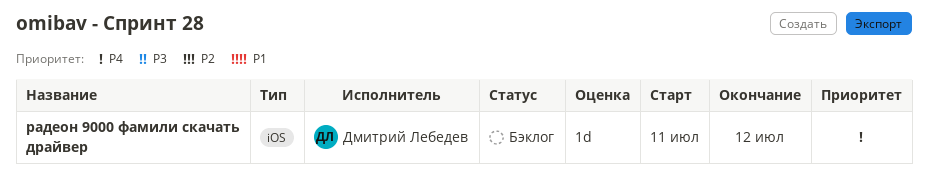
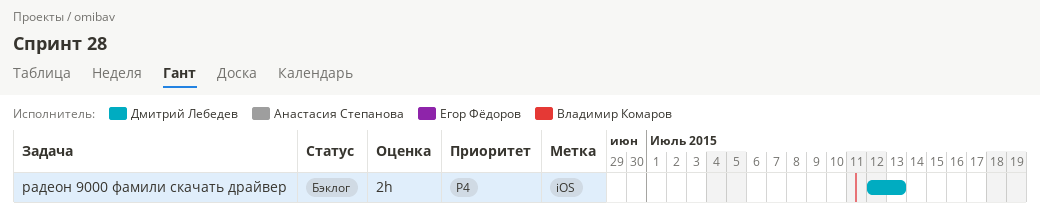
радеон 9000 фамили скачать драйвер, estimate: 1d -> 2h
радеон 9000 фамили скачать драйвер, start: Jul 11 -> Jul 12
радеон 9000 фамили скачать драйвер, due: Jul 12 -> Jul 13

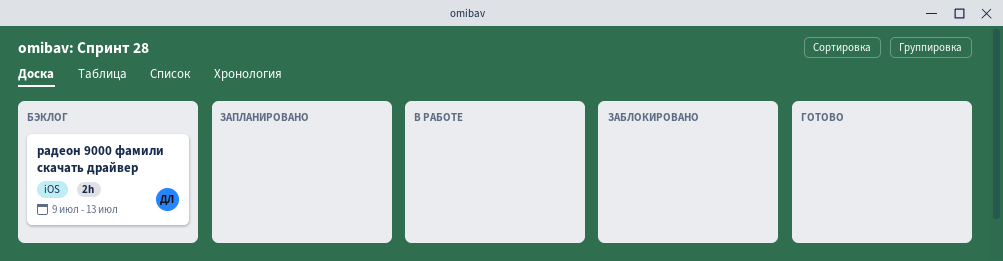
радеон 9000 фамили скачать драйвер, start: Jul 12 -> Jul 9

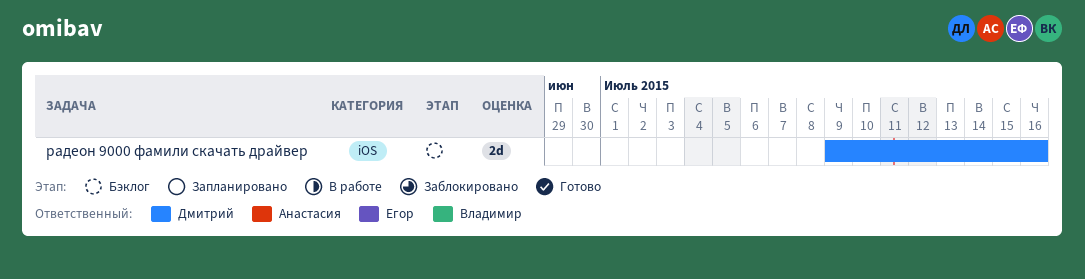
радеон 9000 фамили скачать драйвер, estimate: 2h -> 2d
радеон 9000 фамили скачать драйвер, due: Jul 13 -> Jul 16

